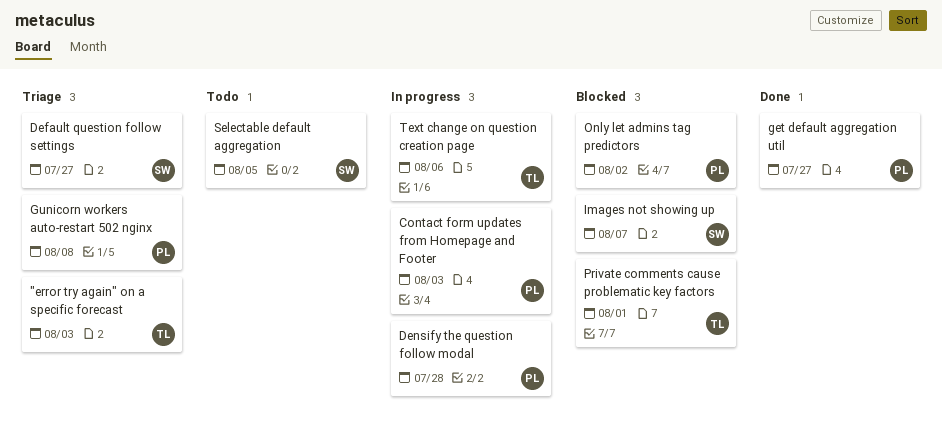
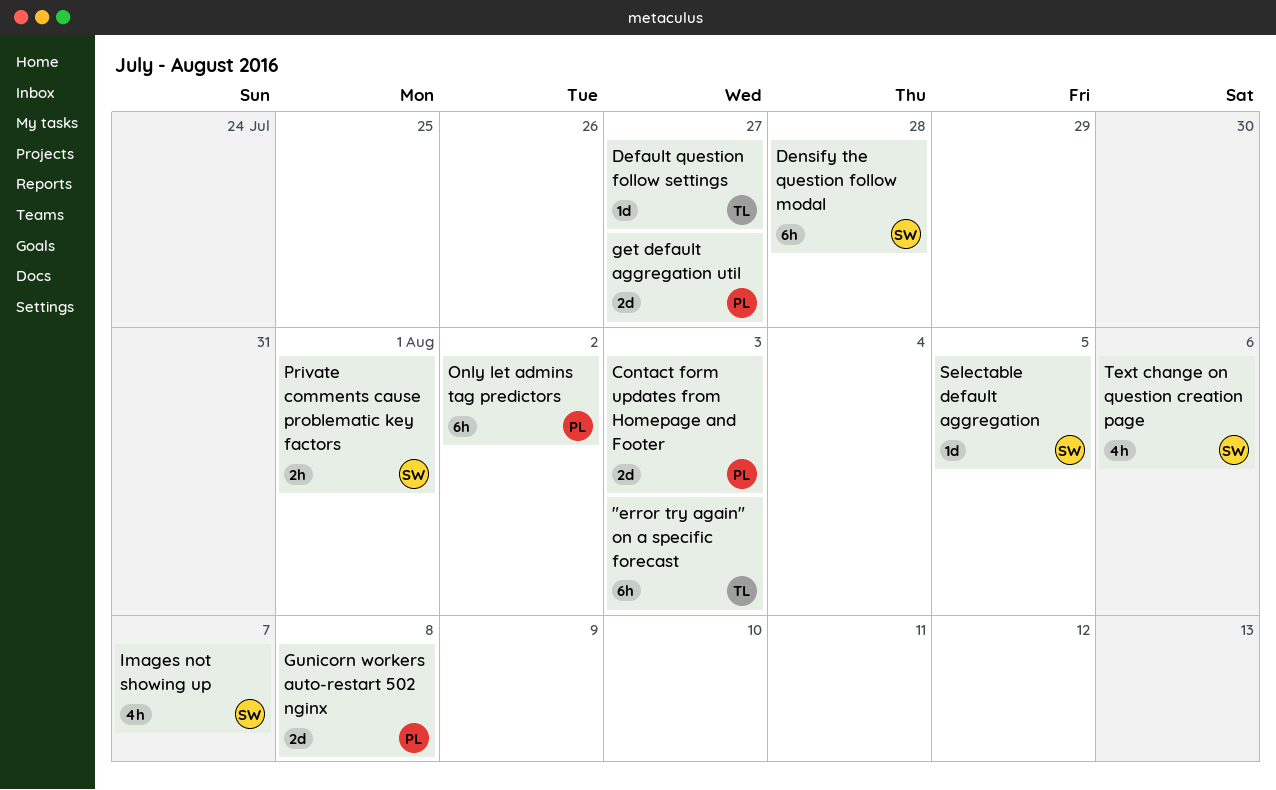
Default question follow settings, owner: SW -> TL
Densify the question follow modal, owner: PL -> SW
Private comments cause problematic key factors, owner: TL -> SW
Text change on question creation page, owner: TL -> SW

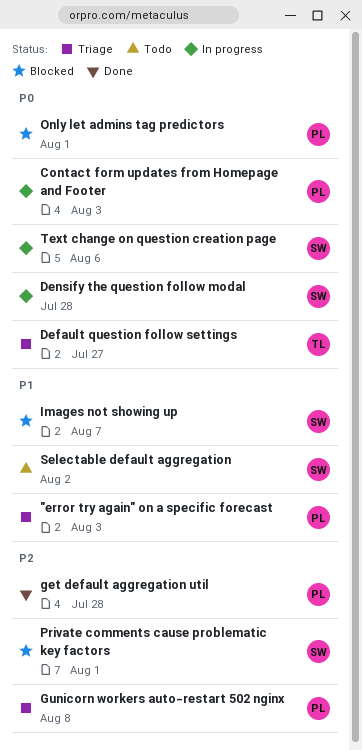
"error try again" on a specific forecast, owner: TL -> PL
get default aggregation util, due: Jul 27 -> Jul 28
Only let admins tag predictors, due: Aug 2 -> Aug 1
Selectable default aggregation, due: Aug 5 -> Aug 2

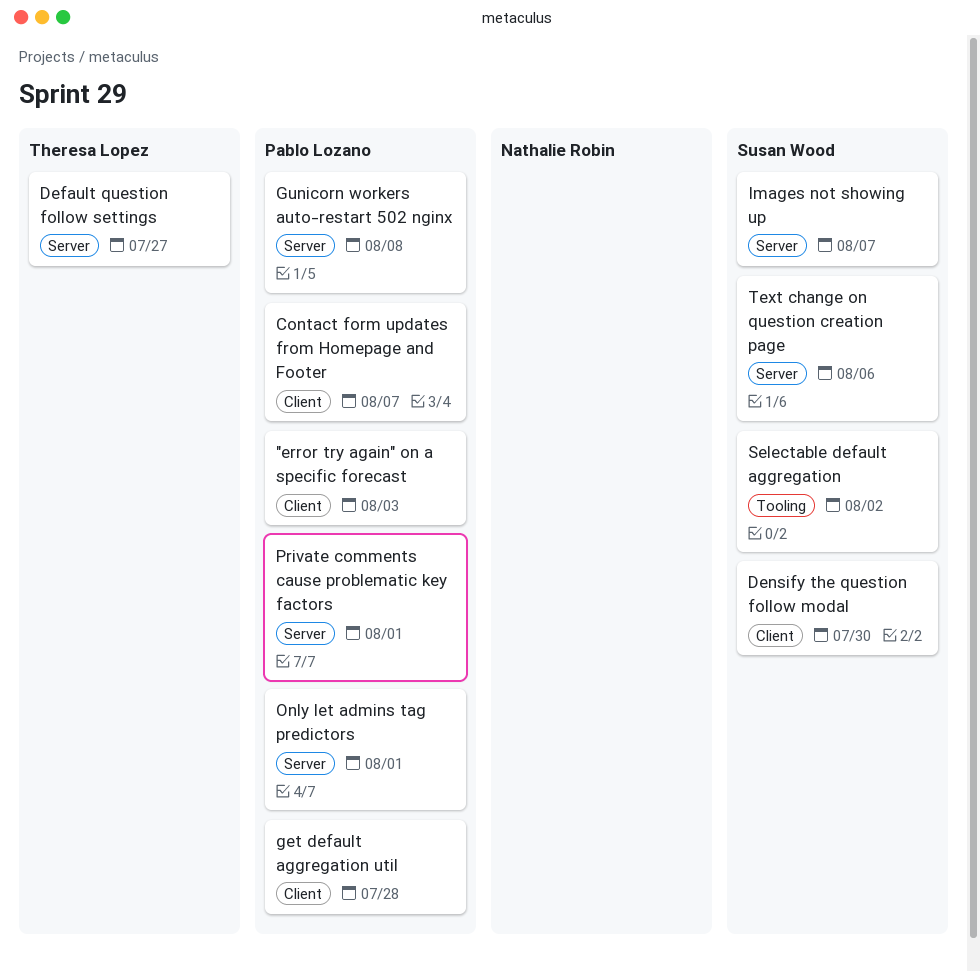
Contact form updates from Homepage and Footer, due: Aug 3 -> Aug 7
Densify the question follow modal, due: Jul 28 -> Jul 30
Private comments cause problematic key factors, owner: Susan Wood -> Pablo Lozano

